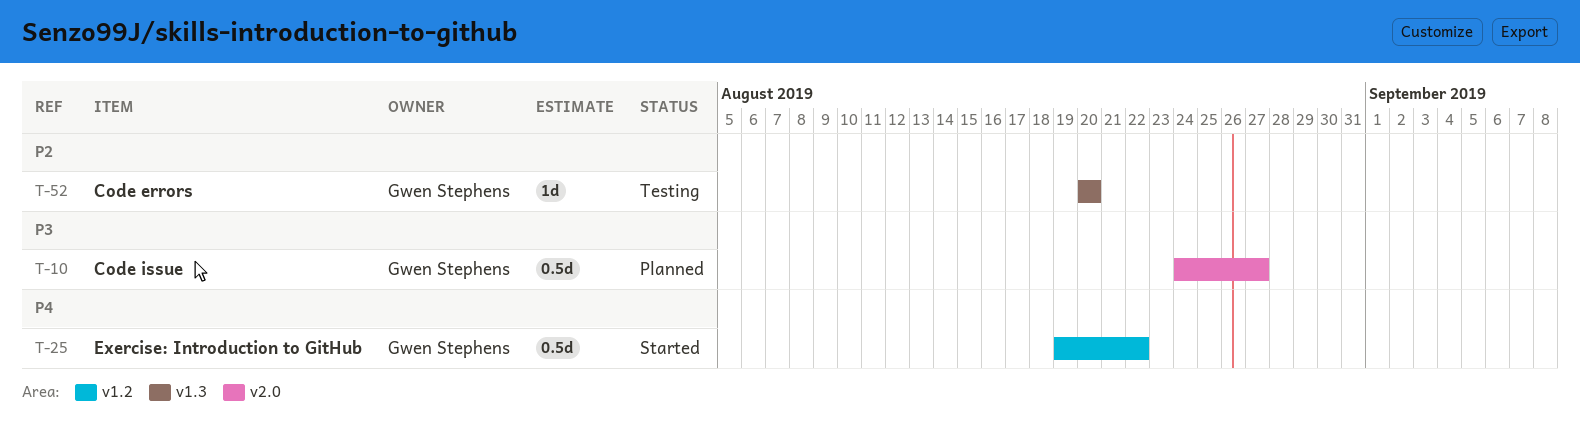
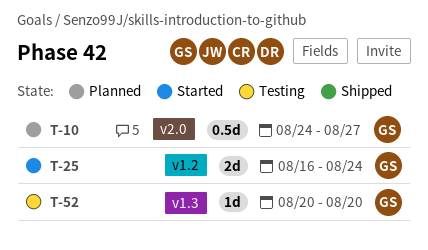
T-25, estimate: 0.5d -> 2d
T-25, start: Aug 19 -> Aug 16
T-25, due: Aug 22 -> Aug 24

